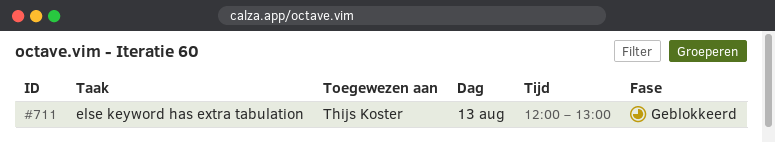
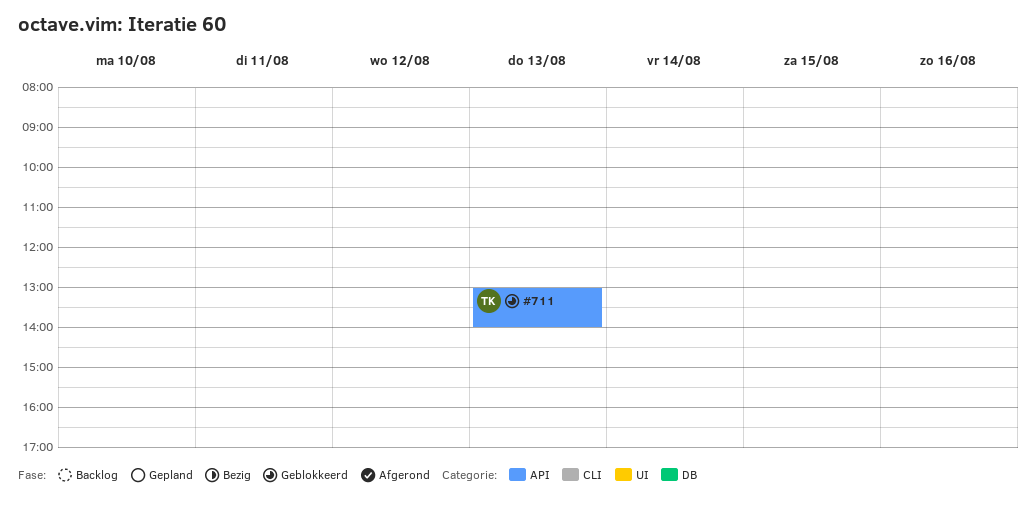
#711, begins: 12:00 -> 13:00
#711, ends: 13:00 -> 14:00

